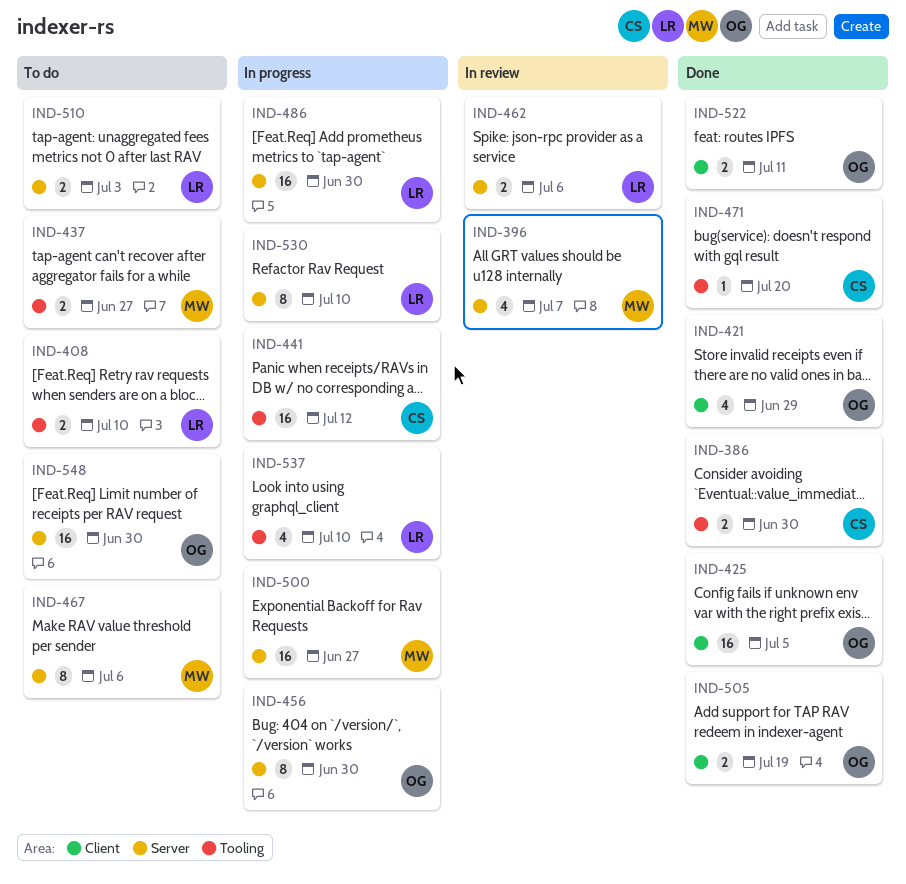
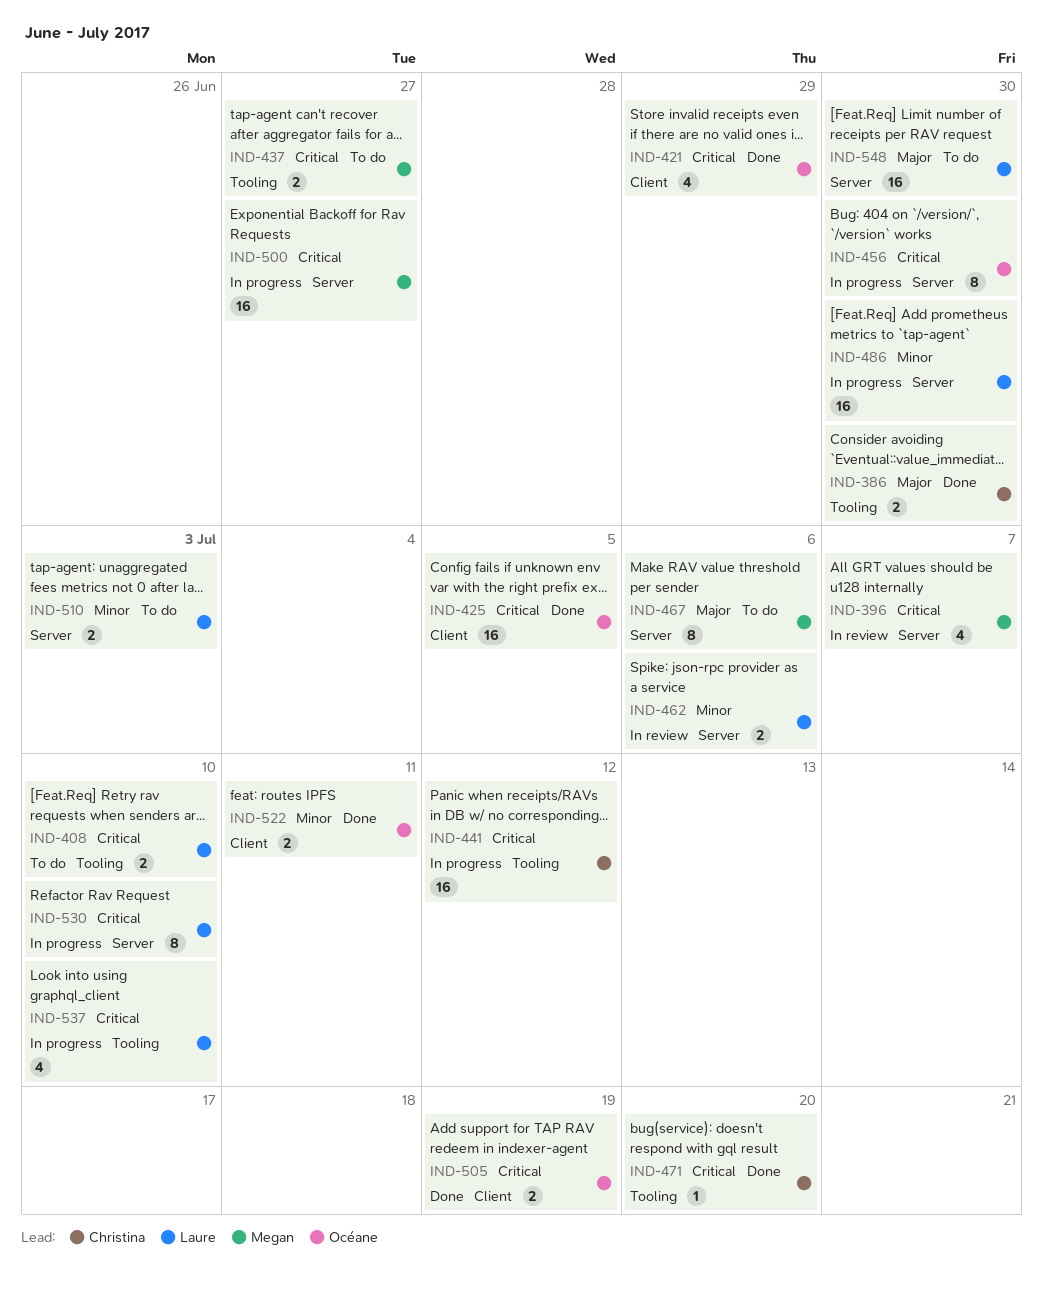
IND-548, owner: Océane -> Laure

